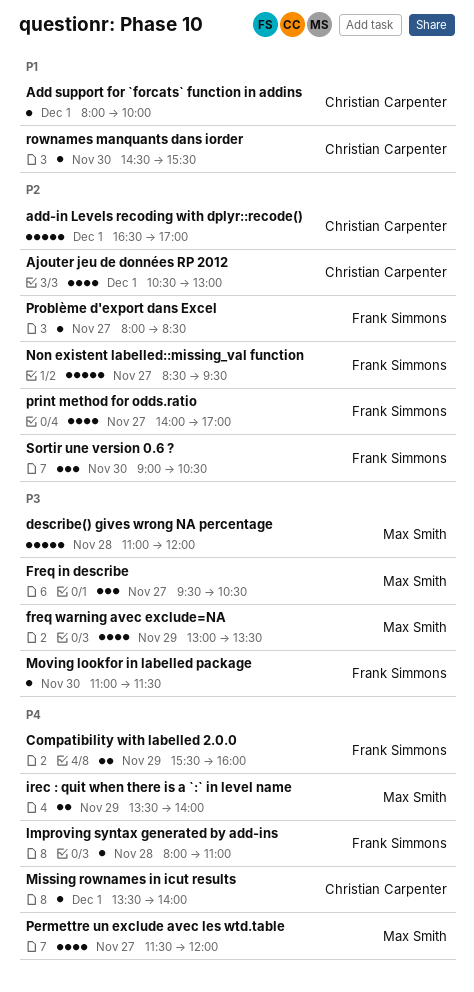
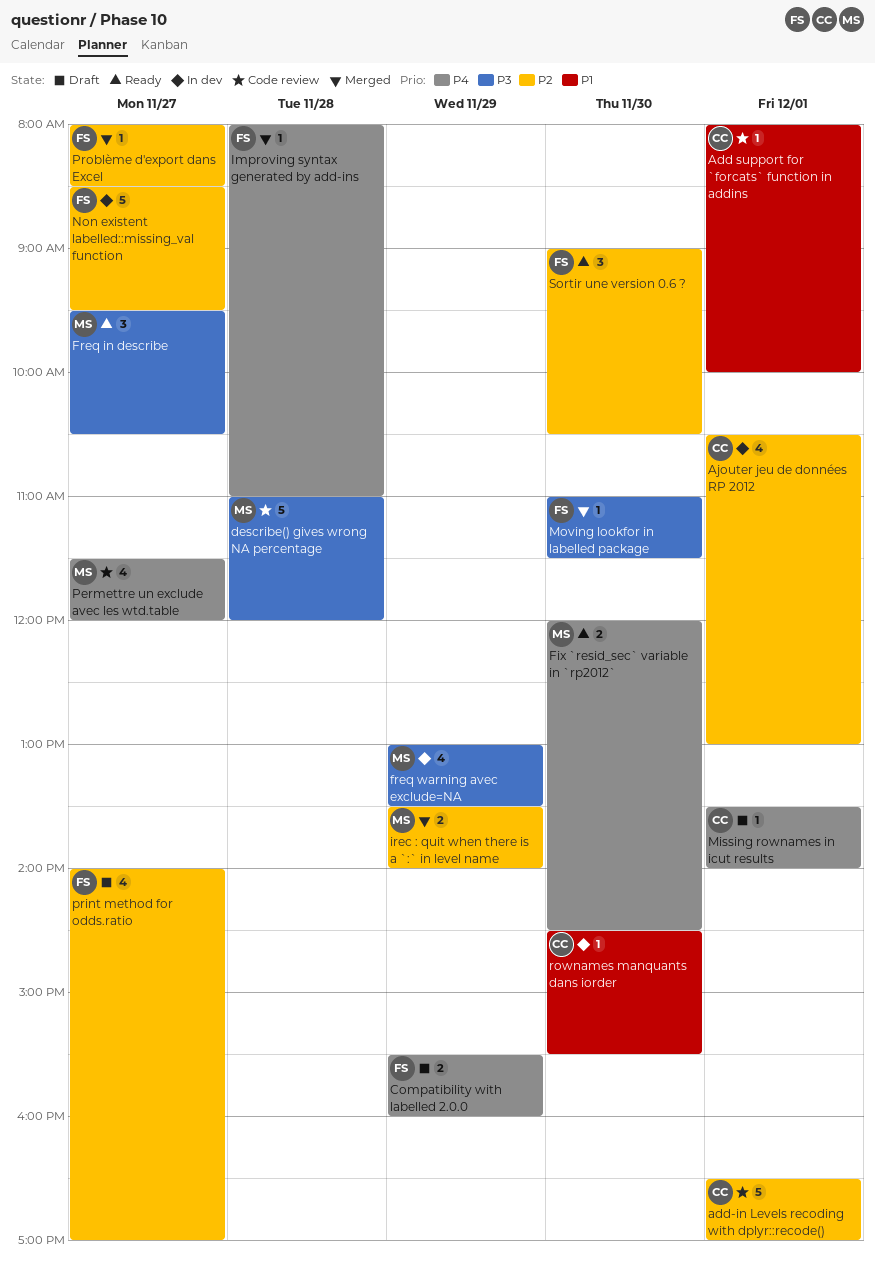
Fix `resid_sec` variable in `rp2012`: none -> present
irec : quit when there is a `:` in level name, priority: P4 -> P2

